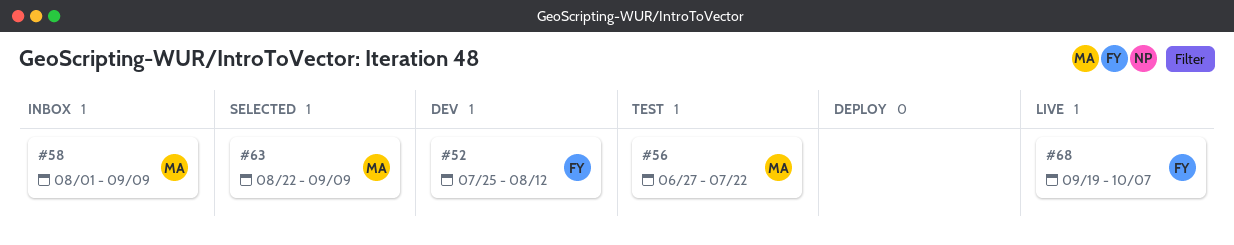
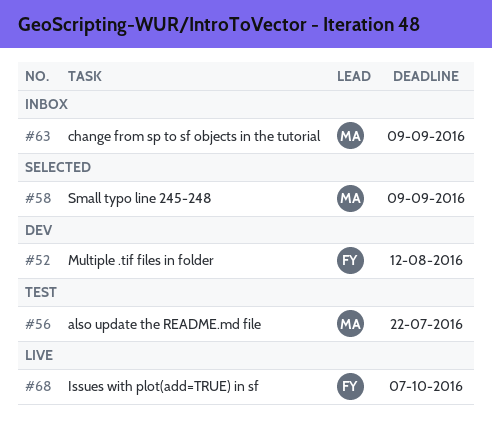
#58, status: Inbox -> Selected
#63, status: Selected -> Inbox

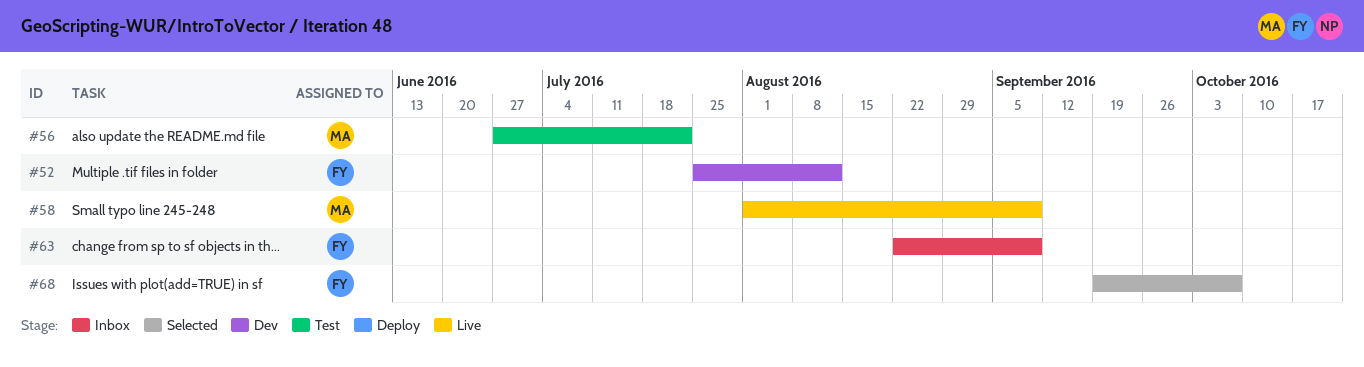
#58, status: Selected -> Live
#63, owner: MA -> FY
#68, status: Live -> Selected

